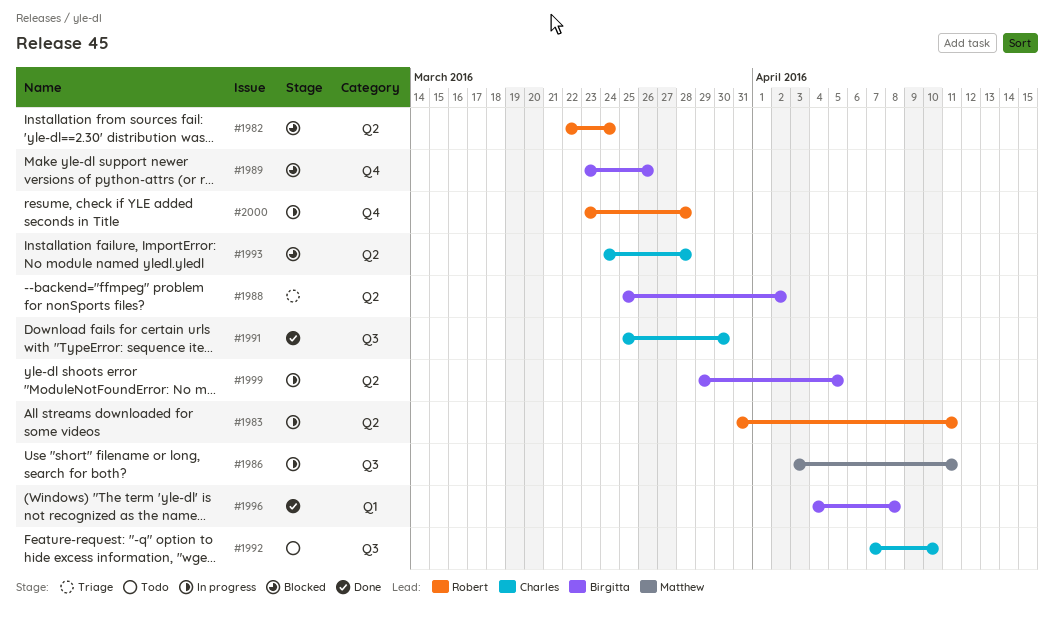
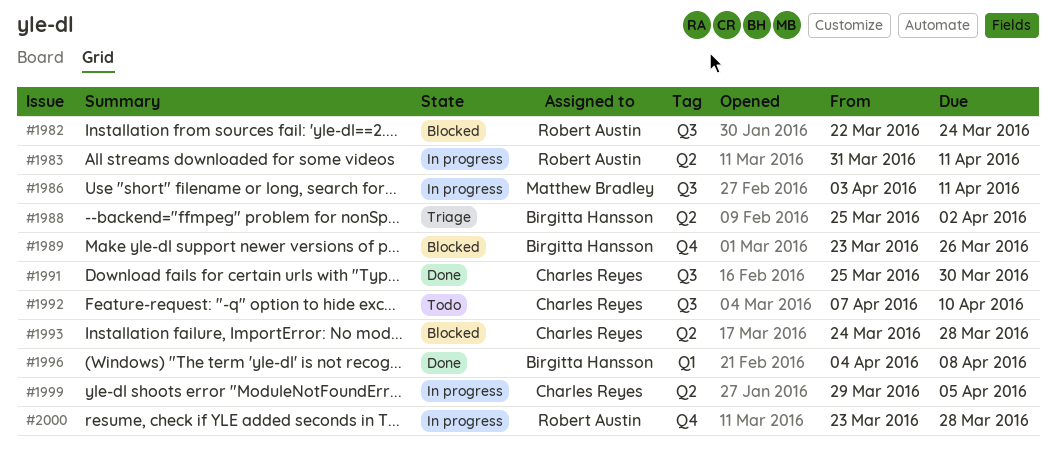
#1982, label: Q2 -> Q3
#1999, owner: Birgitta Hansson -> Charles Reyes

